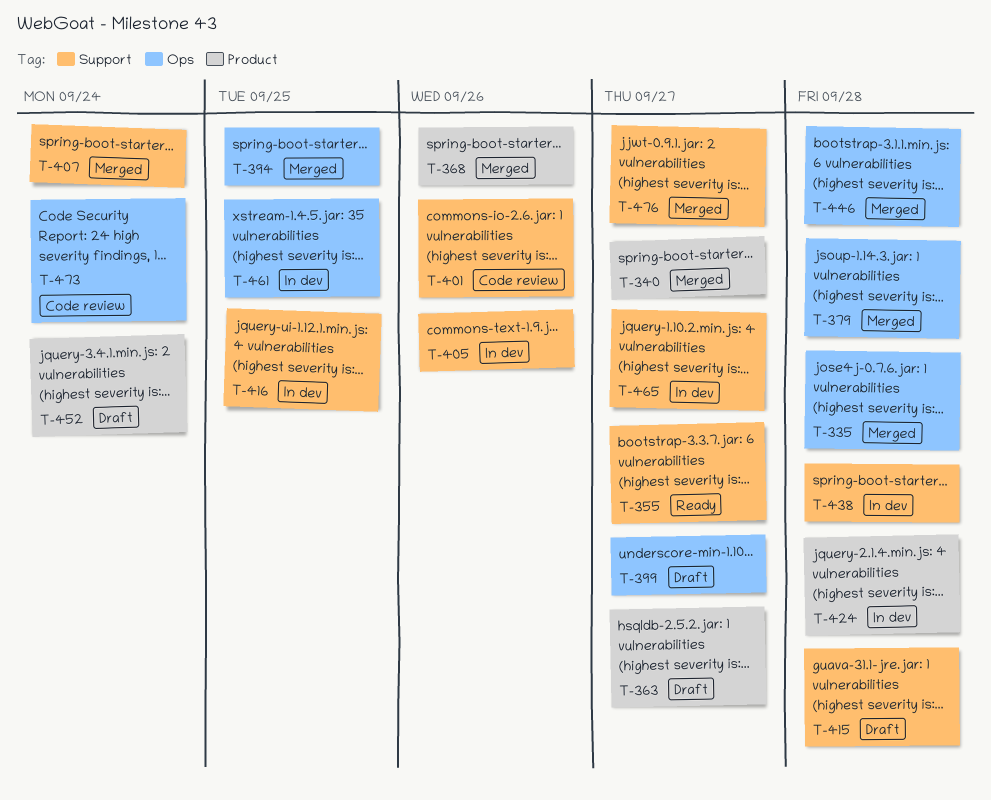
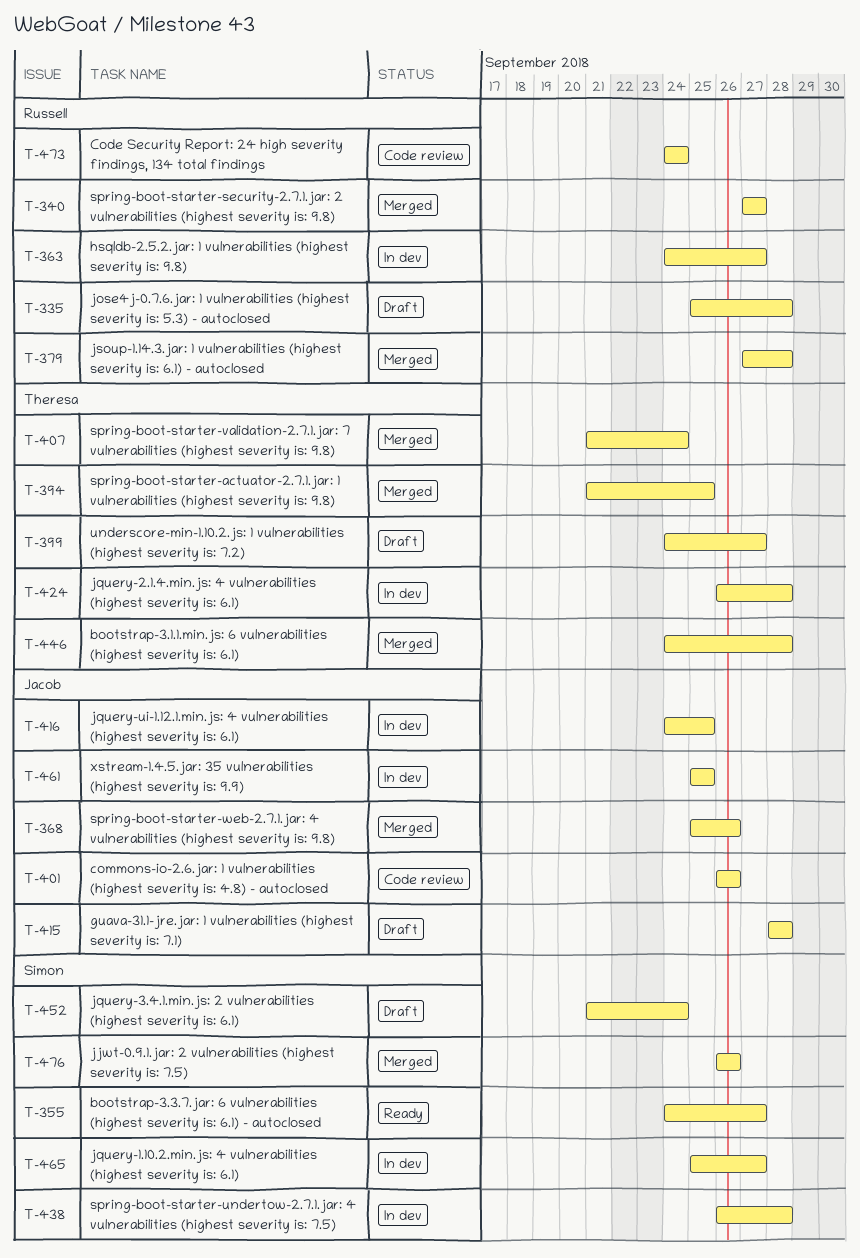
T-335, status: Merged -> Draft
T-363, status: Draft -> In dev
T-405: present -> none
T-476, due: Sep 27 -> Sep 26

